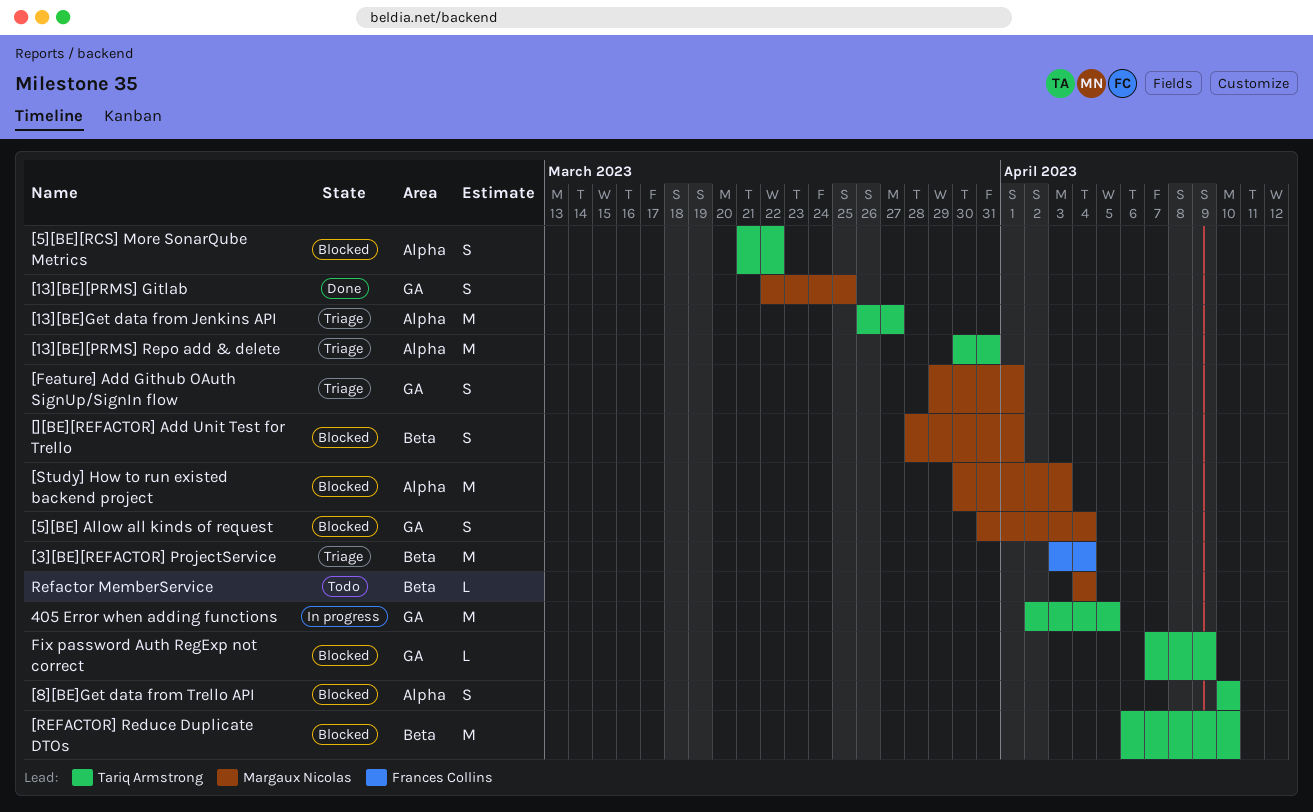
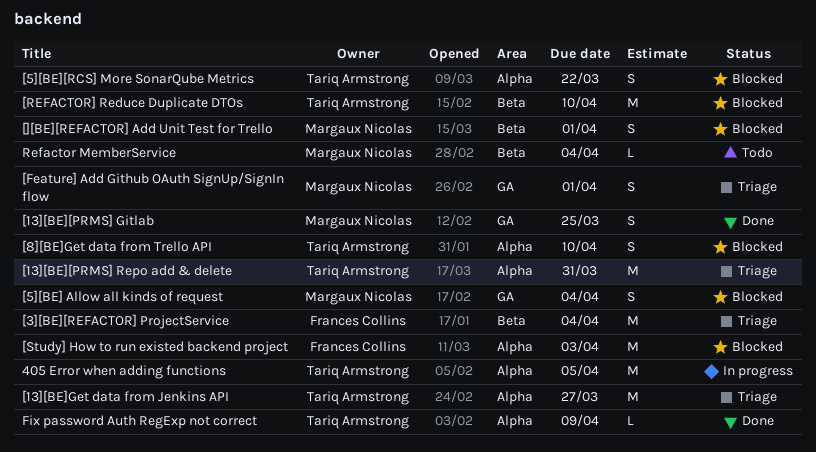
405 Error when adding functions, label: GA -> Alpha
[Study] How to run existed backend project, owner: Margaux Nicolas -> Frances Collins
Fix password Auth RegExp not correct, status: Blocked -> Done
Fix password Auth RegExp not correct, label: GA -> Alpha

